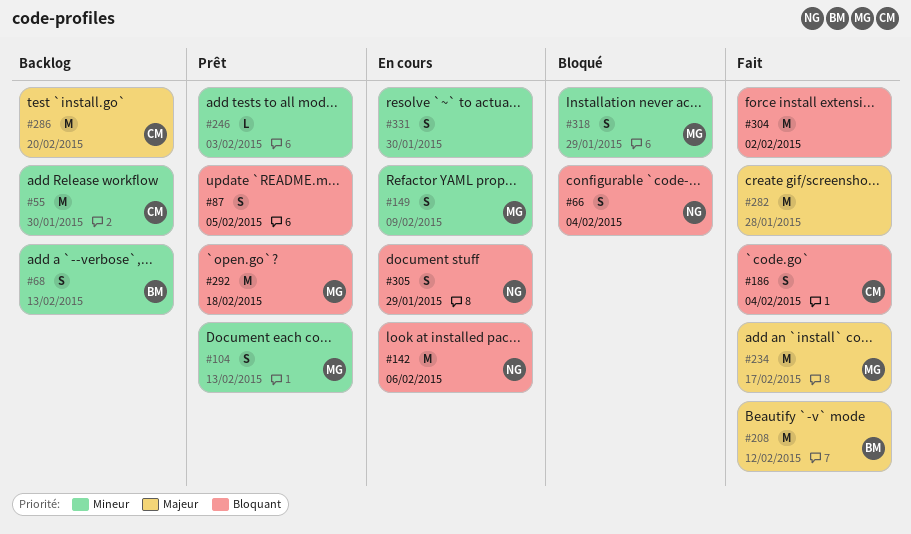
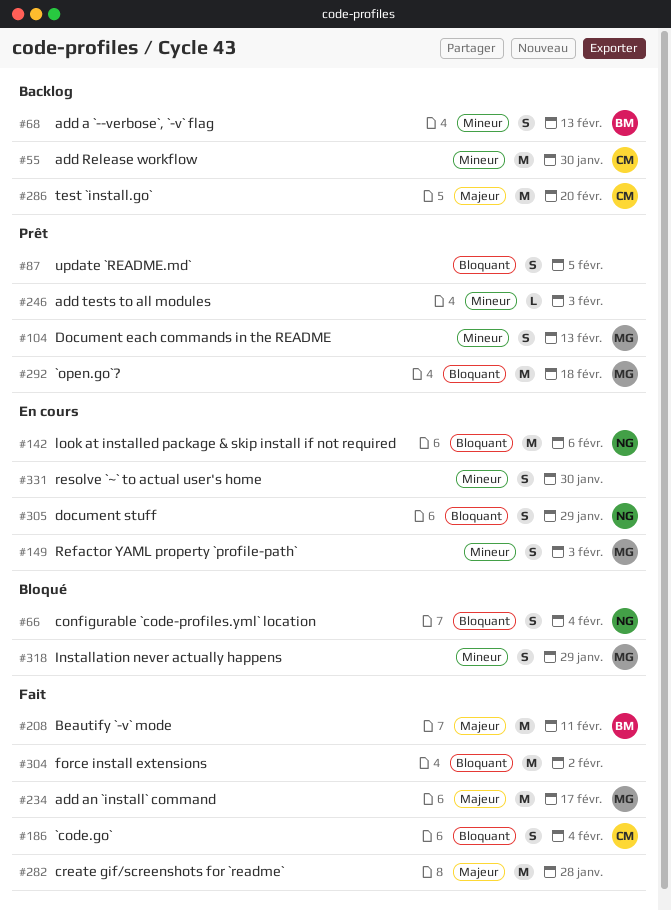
#149, due: Feb 9 -> Feb 3
#208, due: Feb 12 -> Feb 11

